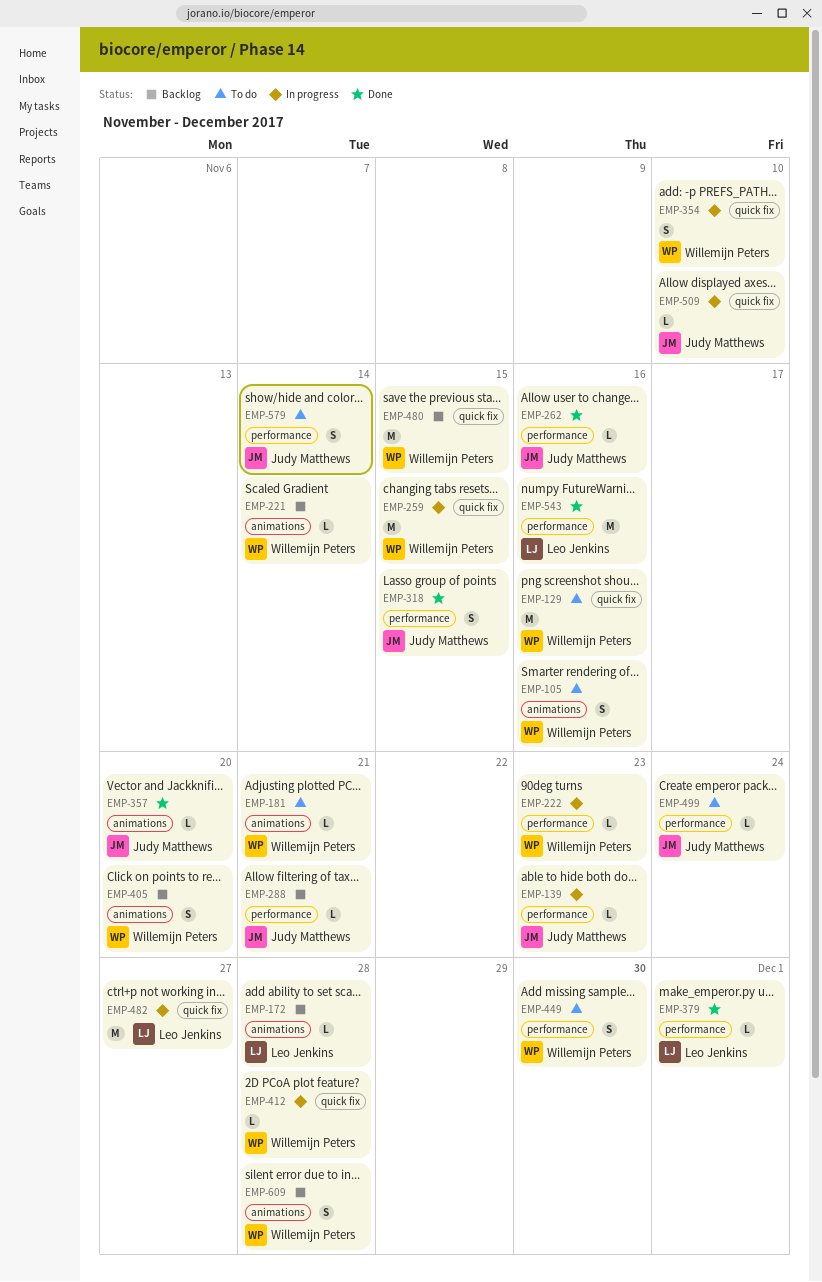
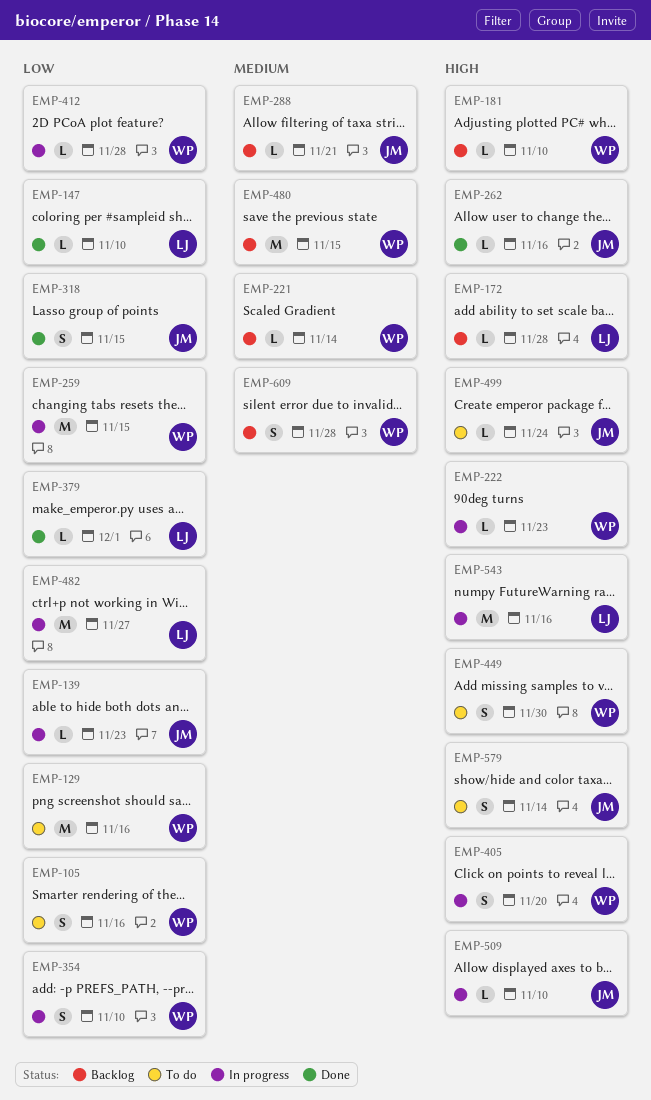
EMP-147: none -> present
EMP-181, status: To do -> Backlog
EMP-181, due: Nov 21 -> Nov 10
EMP-357: present -> none
EMP-405, status: Backlog -> In progress
EMP-543, status: Done -> In progress

